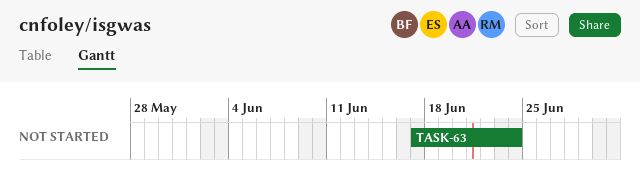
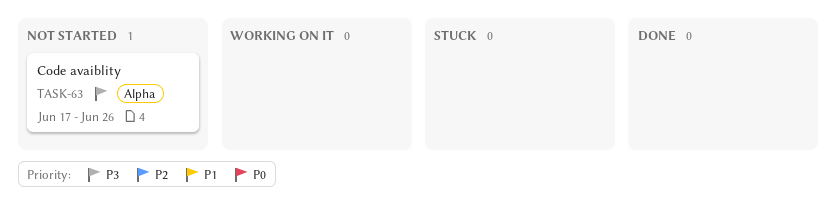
TASK-63, due: Jun 24 -> Jun 26

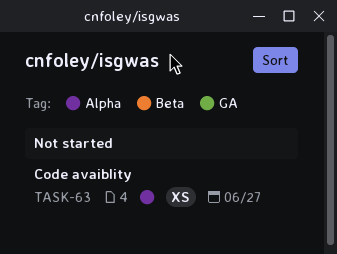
TASK-63, due: Jun 26 -> Jun 27

